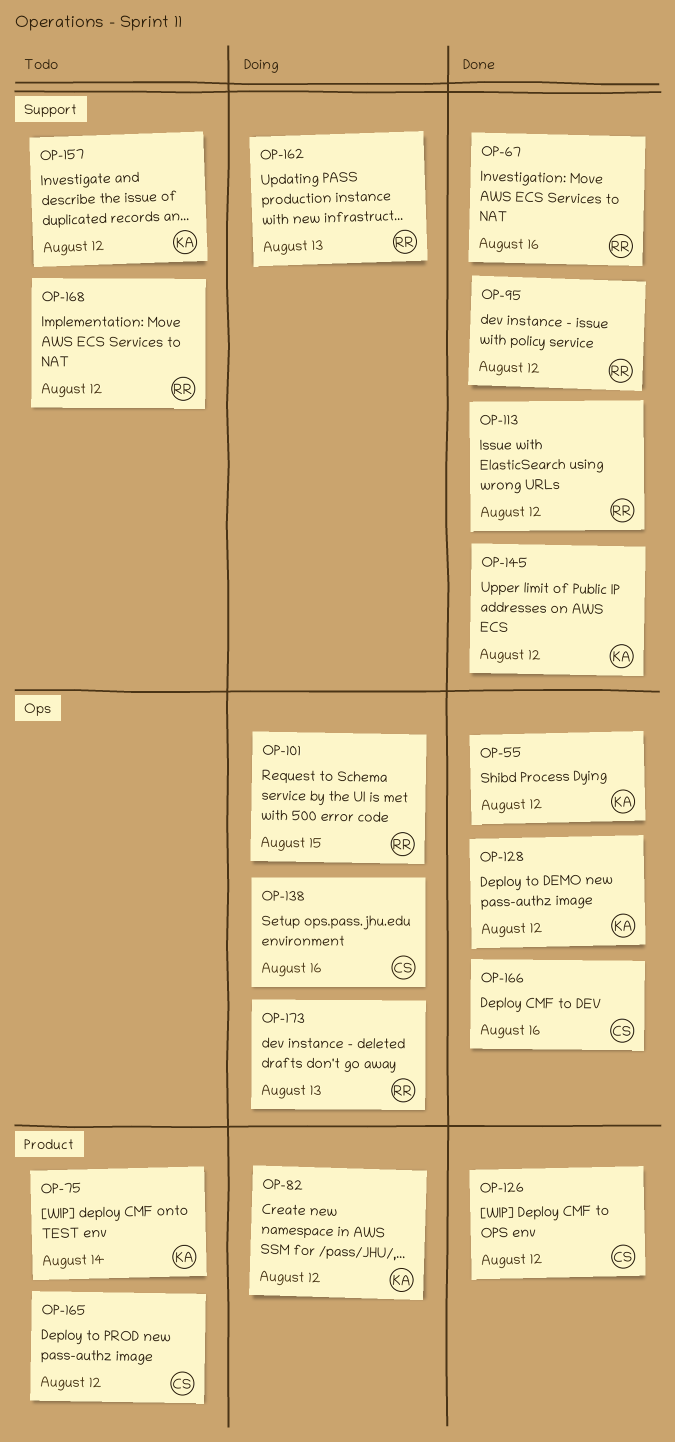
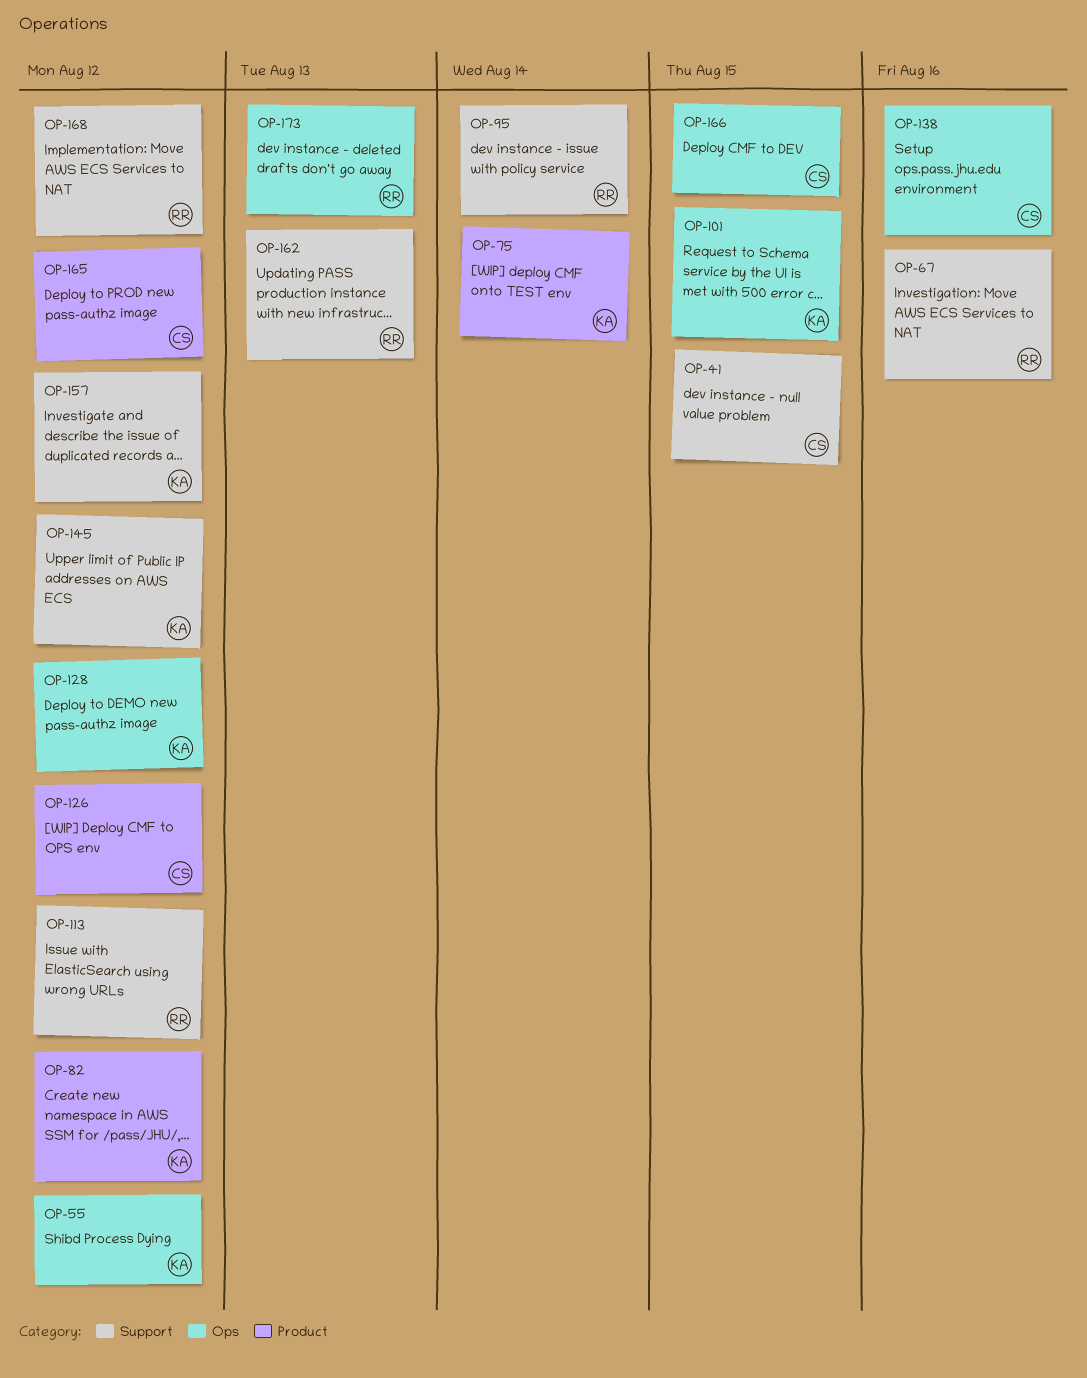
OP-41: none -> present
OP-95, due: Aug 12 -> Aug 14
OP-101, owner: RR -> KA
OP-166, due: Aug 16 -> Aug 15

